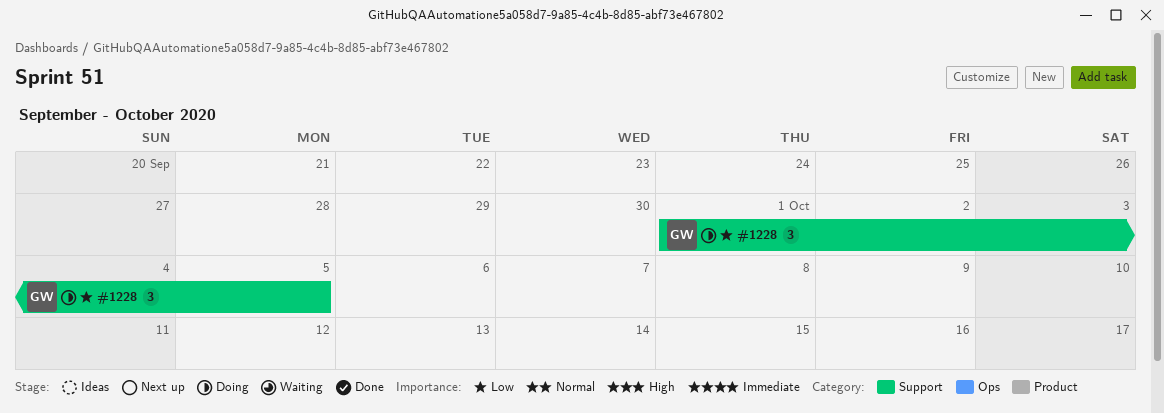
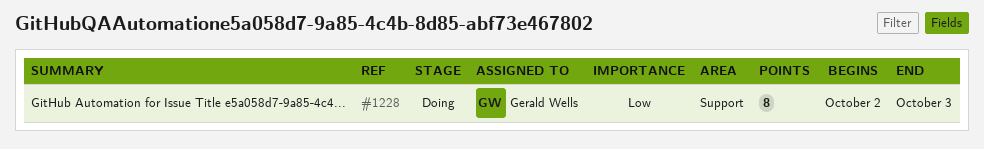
#1228, estimate: 3 -> 8
#1228, start: Oct 1 -> Oct 2
#1228, due: Oct 5 -> Oct 3

